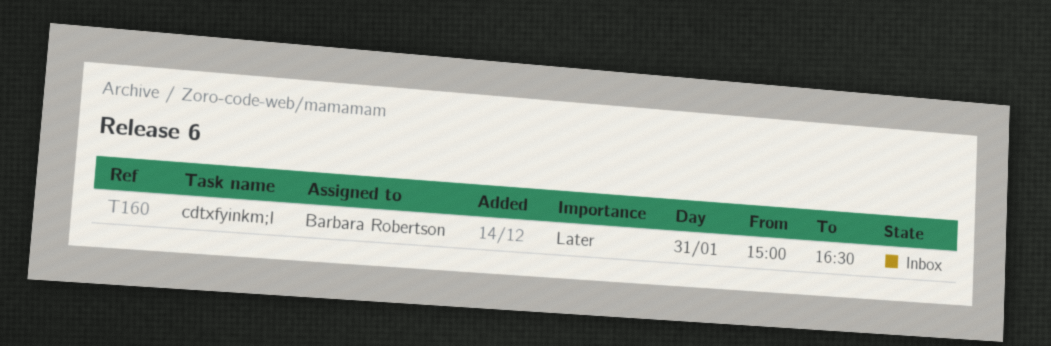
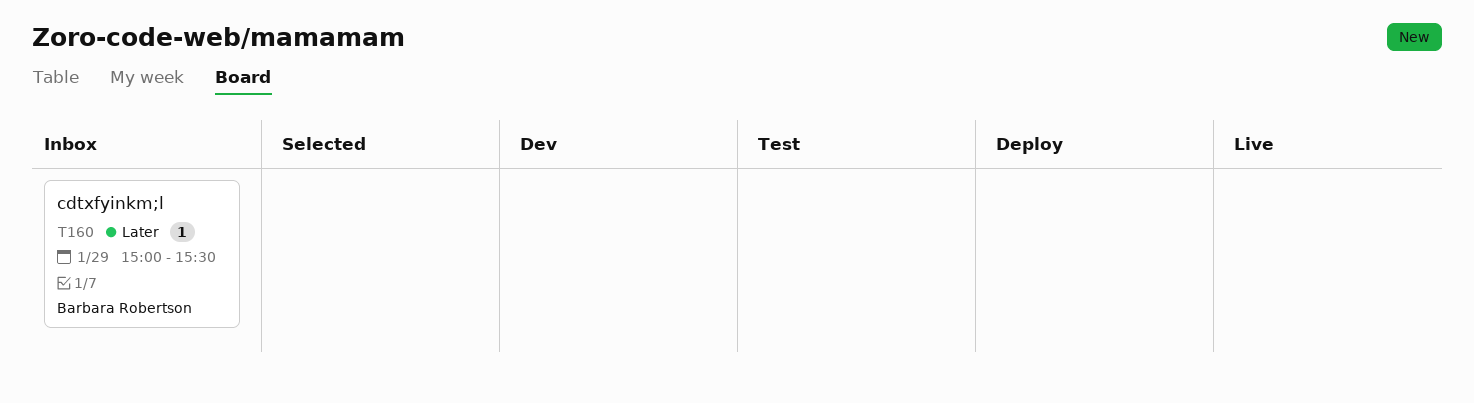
T160, day: Jan 31 -> Jan 29
T160, ends: 16:30 -> 15:30

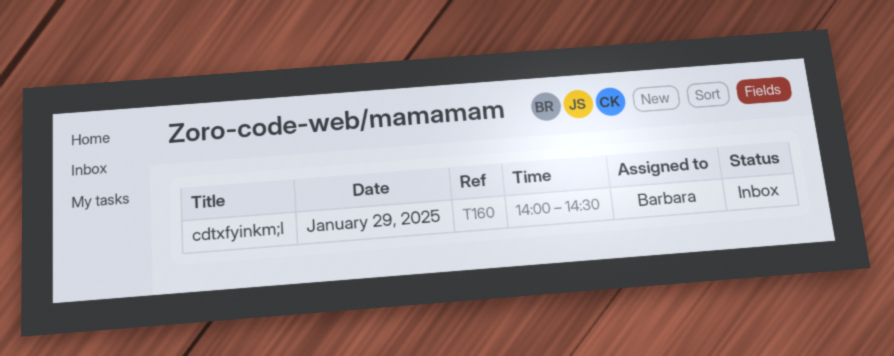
T160, begins: 15:00 -> 14:00
T160, ends: 15:30 -> 14:30

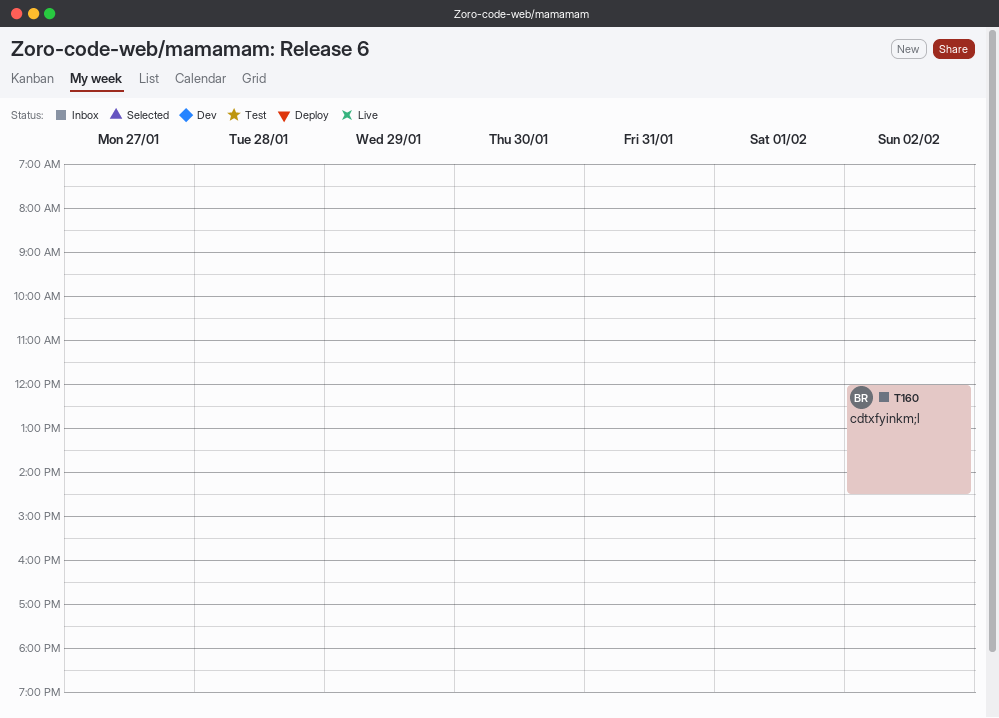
T160, day: Jan 29 -> Feb 2
T160, begins: 14:00 -> 12:00

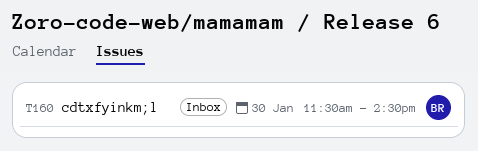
T160, day: Feb 2 -> Jan 30
T160, begins: 12:00 -> 11:30

